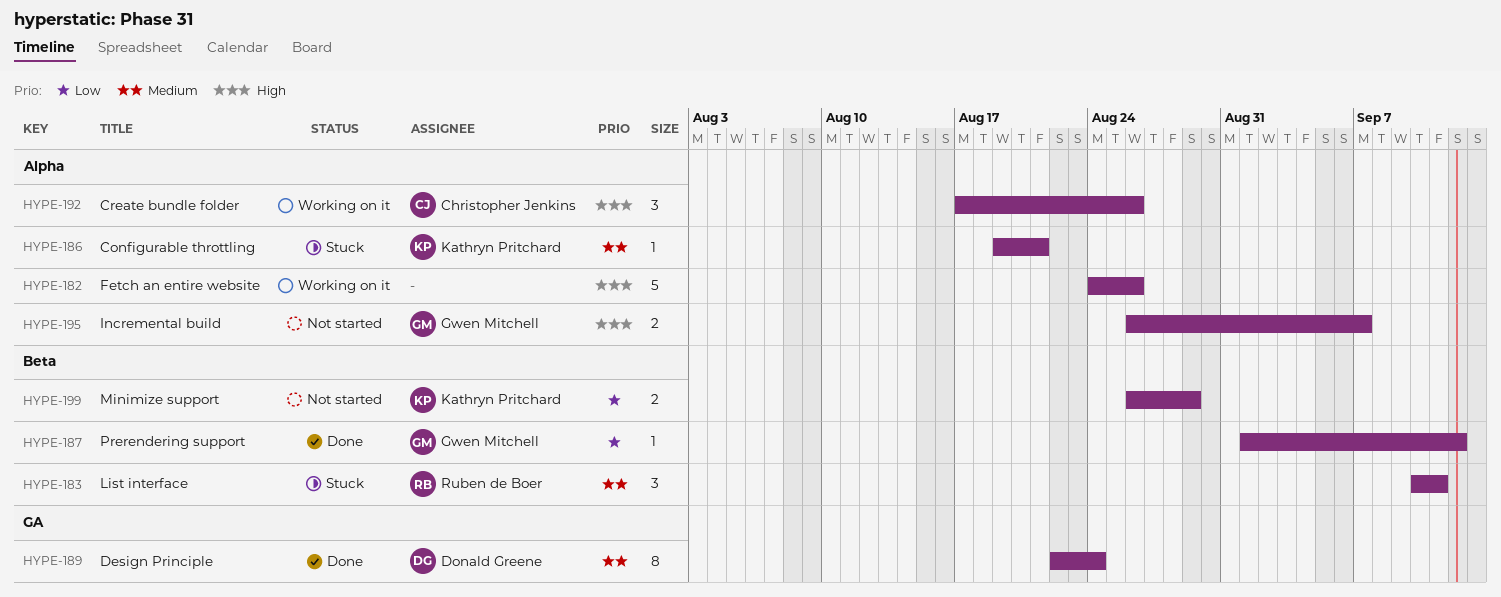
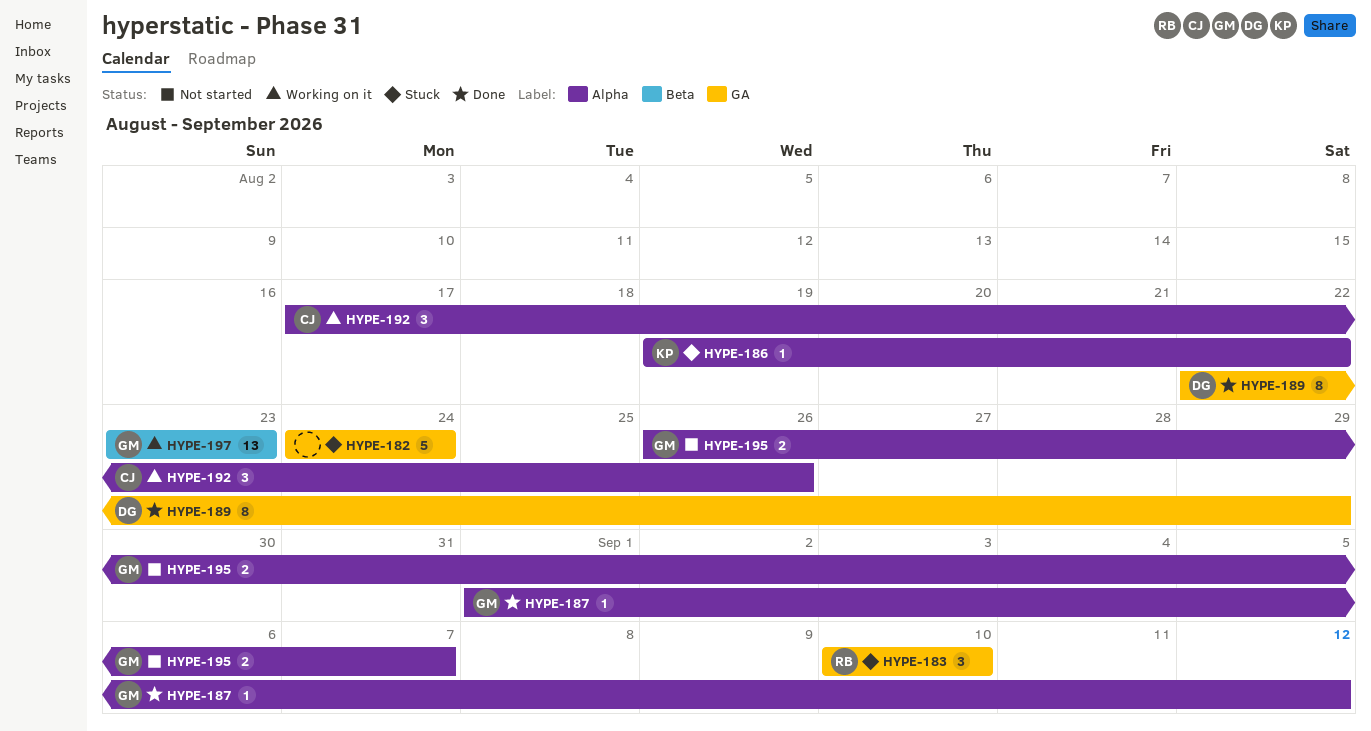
HYPE-182, status: Working on it -> Stuck
HYPE-182, label: Alpha -> GA
HYPE-182, due: Aug 26 -> Aug 24
HYPE-183, label: Beta -> GA
HYPE-183, due: Sep 11 -> Sep 10
HYPE-186, due: Aug 21 -> Aug 22
HYPE-187, label: Beta -> Alpha
HYPE-189, due: Aug 24 -> Aug 29
HYPE-197: none -> present
HYPE-199: present -> none

